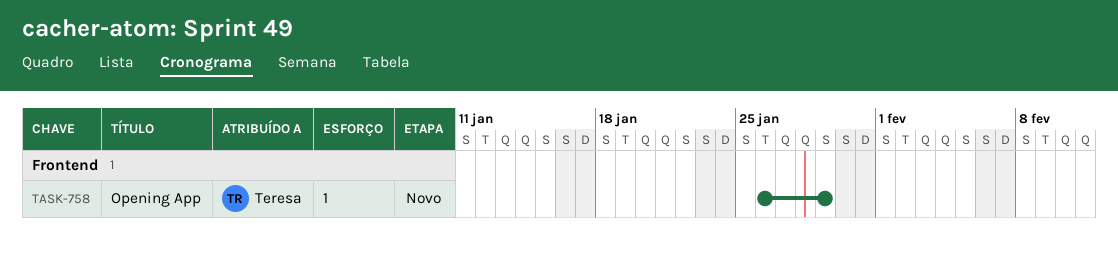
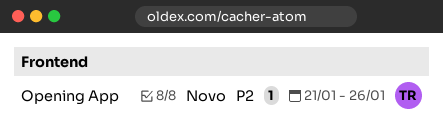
Opening App, start: Jan 26 -> Jan 21
Opening App, due: Jan 29 -> Jan 26

